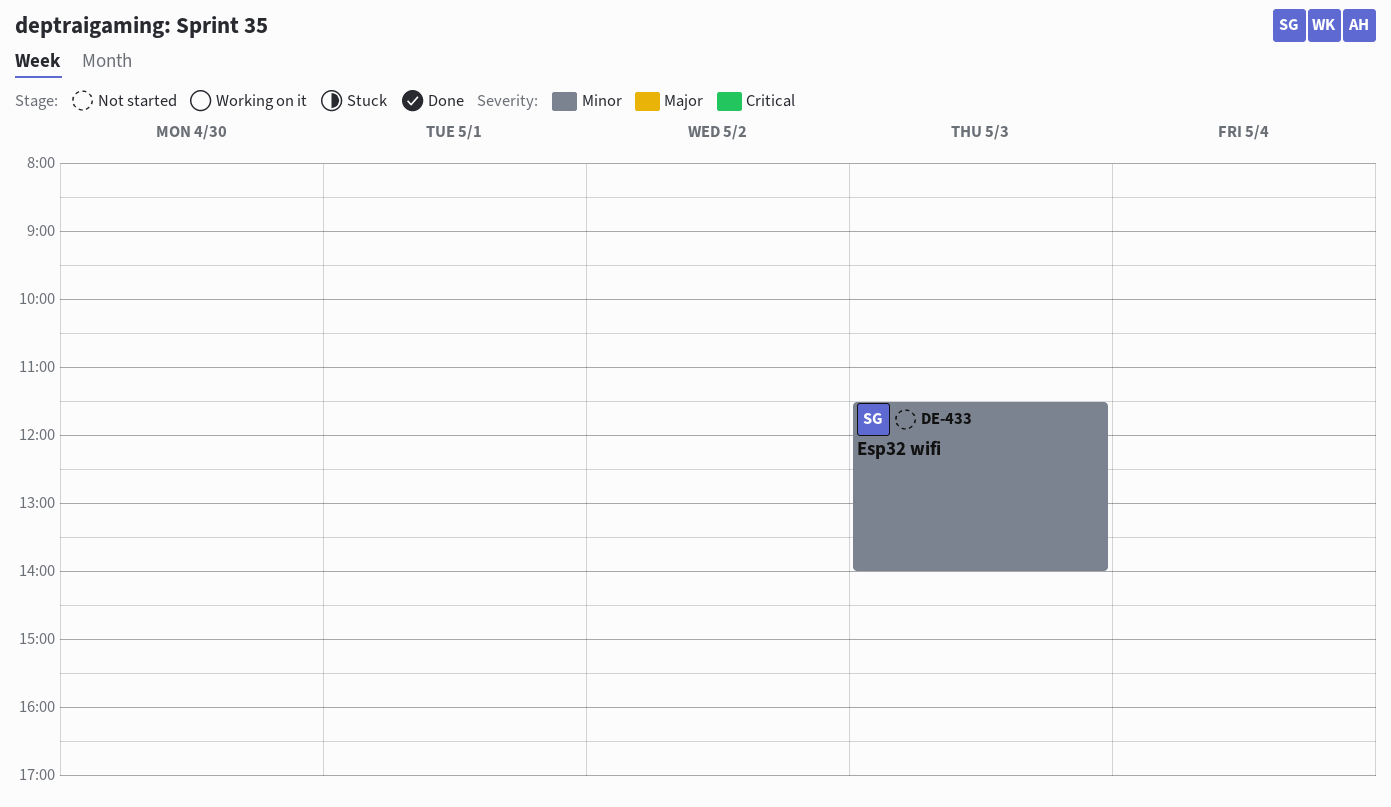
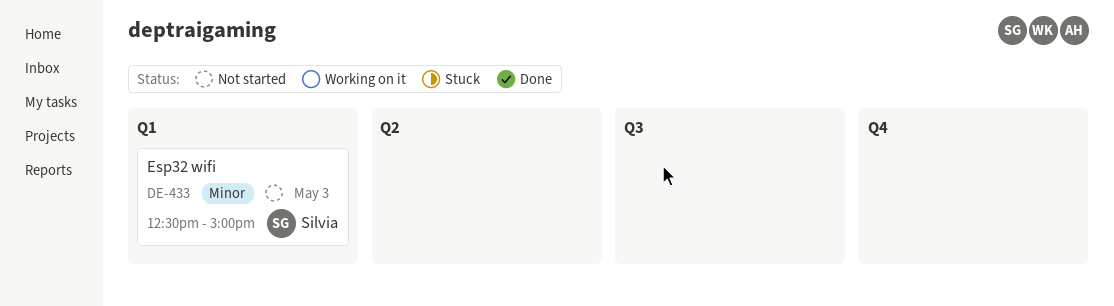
DE-433, begins: 11:30 -> 12:30
DE-433, ends: 14:00 -> 15:00

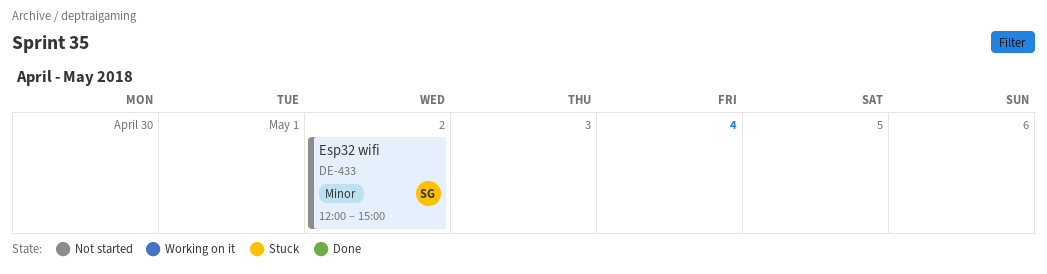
DE-433, day: May 3 -> May 2
DE-433, begins: 12:30 -> 12:00

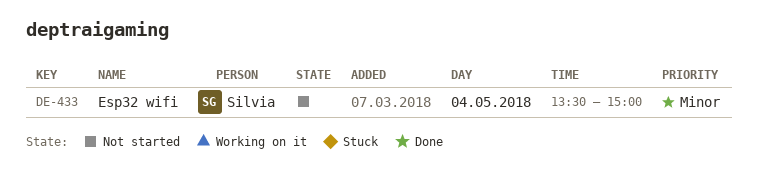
DE-433, day: May 2 -> May 4
DE-433, begins: 12:00 -> 13:30

